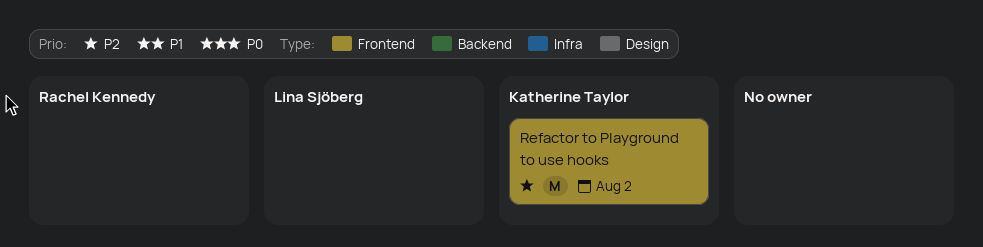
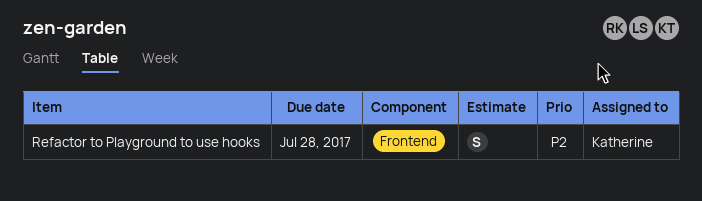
Refactor to Playground to use hooks, estimate: M -> S
Refactor to Playground to use hooks, due: Aug 2 -> Jul 28

